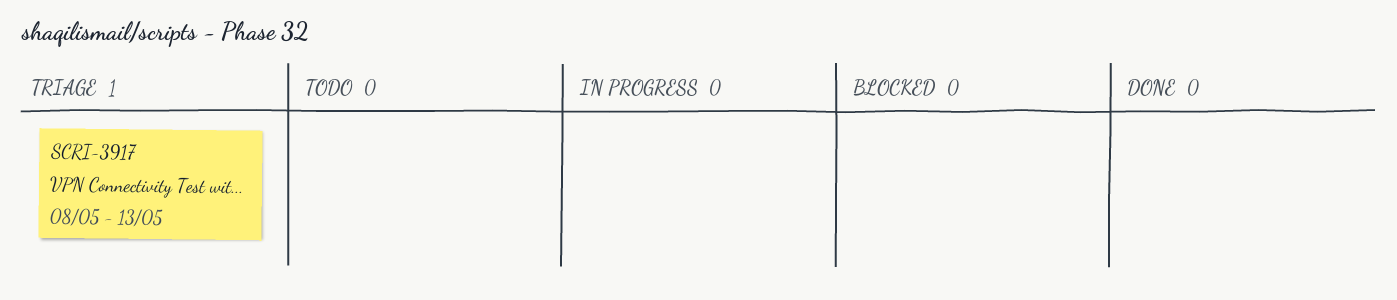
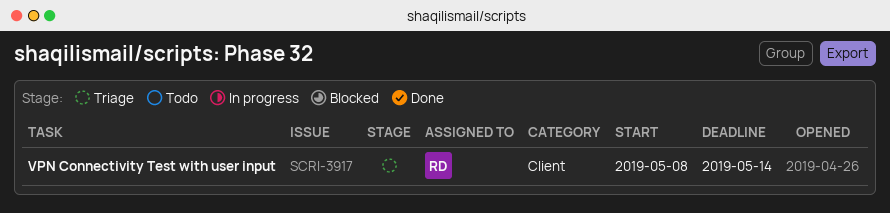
SCRI-3917, due: May 13 -> May 14

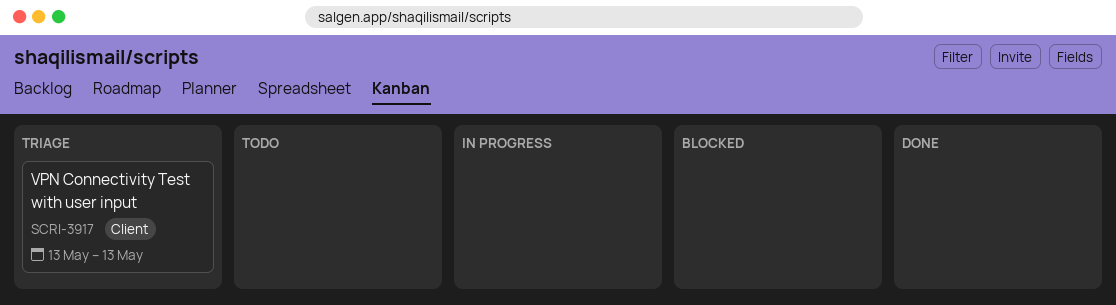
SCRI-3917, start: May 8 -> May 13
SCRI-3917, due: May 14 -> May 13

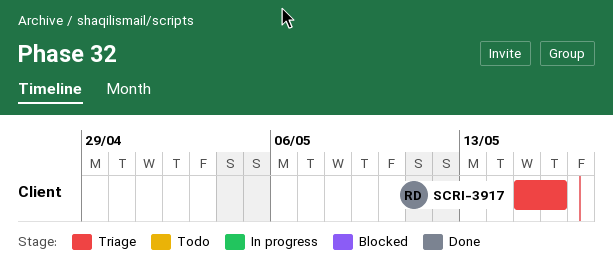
SCRI-3917, start: May 13 -> May 15
SCRI-3917, due: May 13 -> May 16

